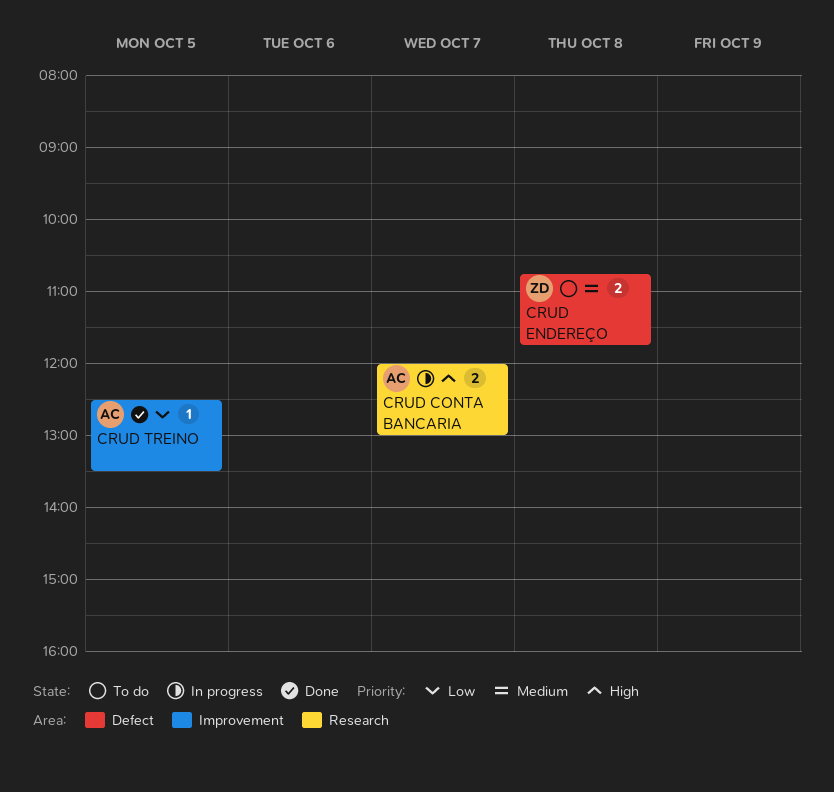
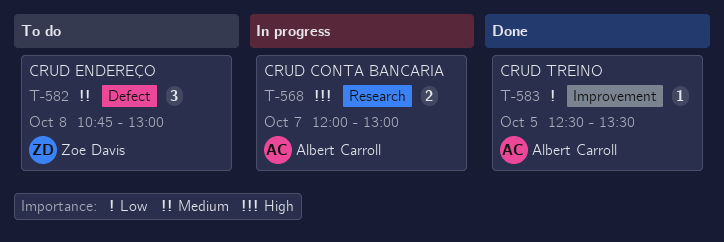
CRUD ENDEREÇO, estimate: 2 -> 3
CRUD ENDEREÇO, ends: 11:45 -> 13:00

